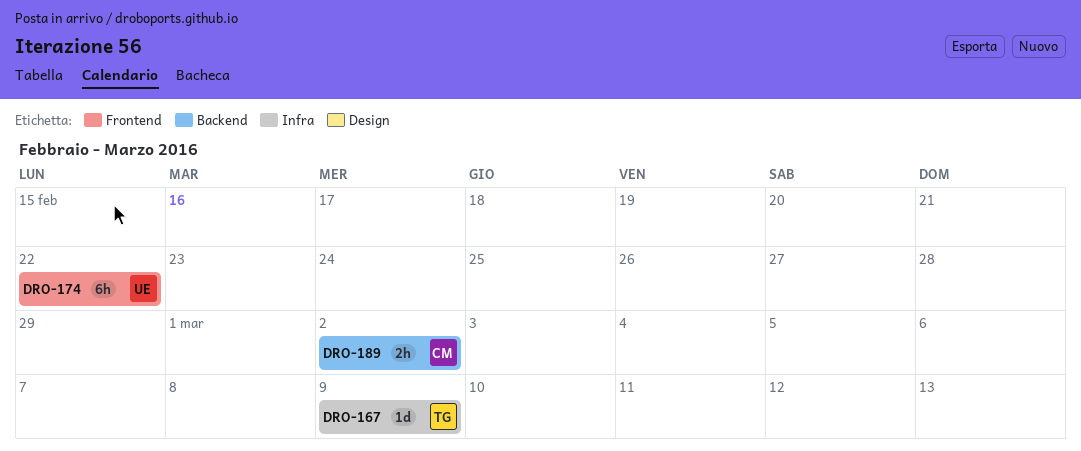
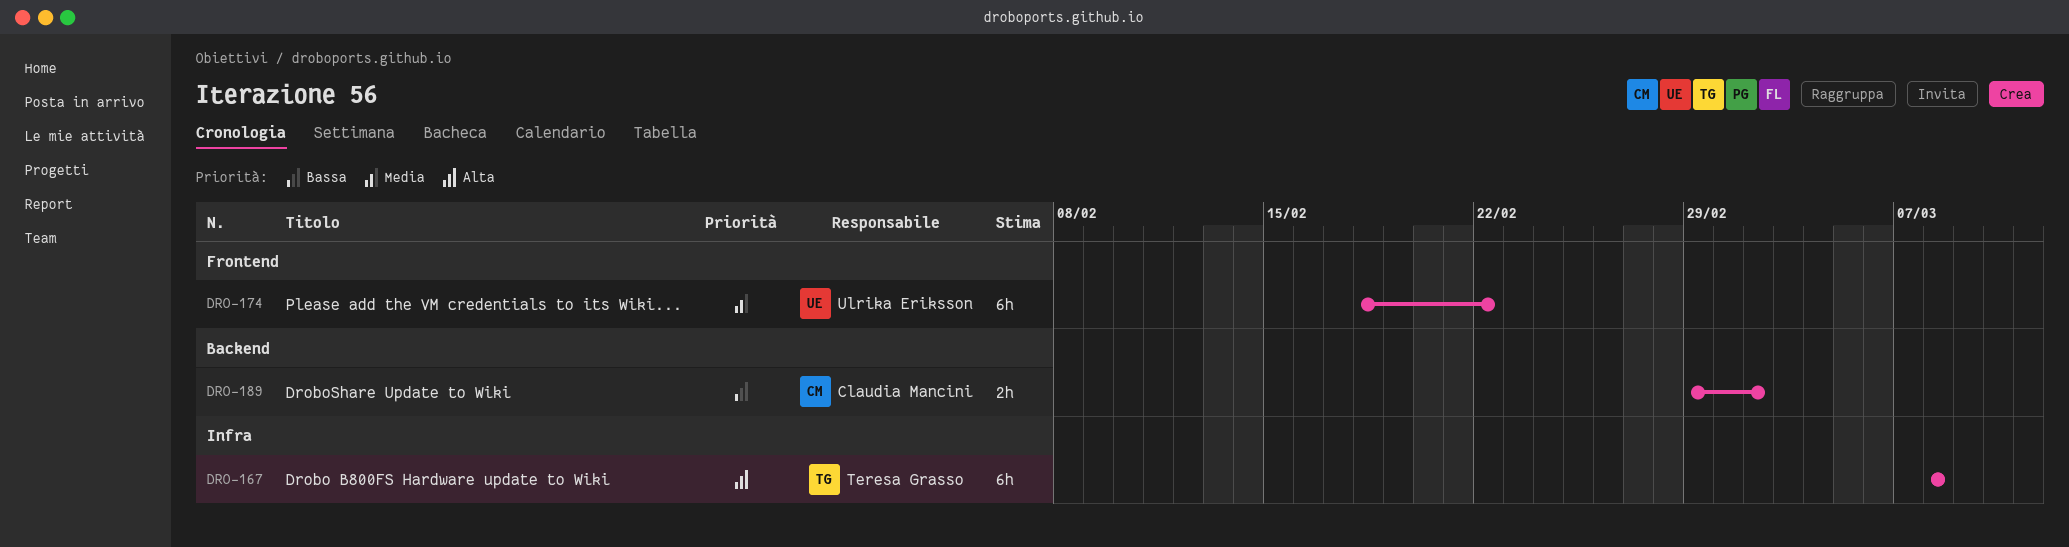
DRO-167, estimate: 1d -> 6h
DRO-167, due: Mar 9 -> Mar 8

